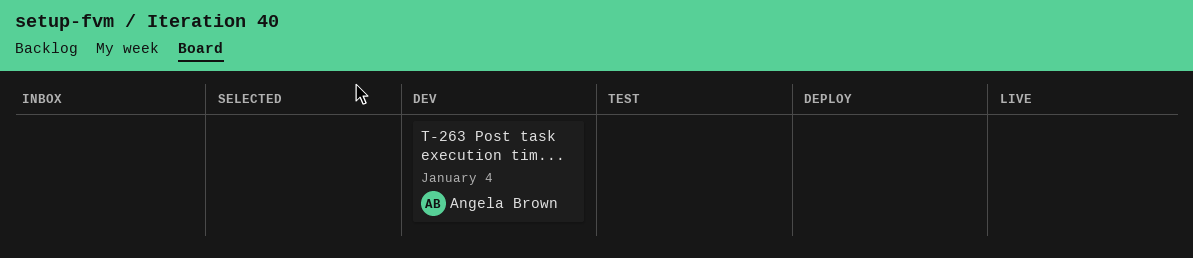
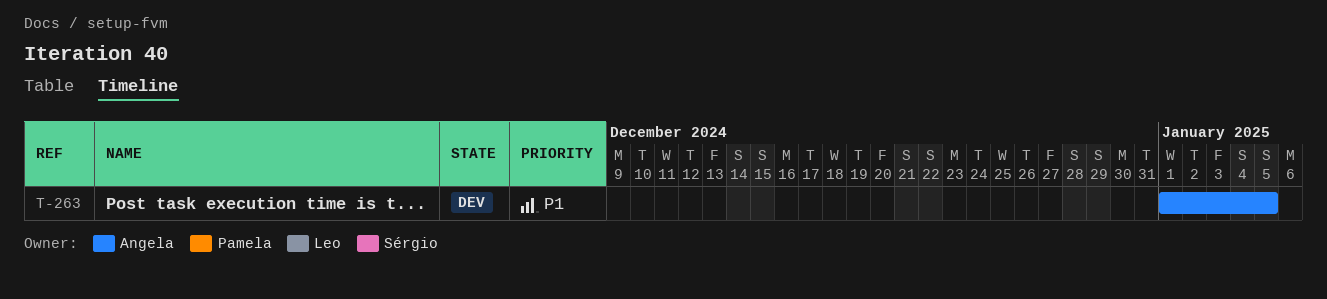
T-263, due: Jan 4 -> Jan 5

